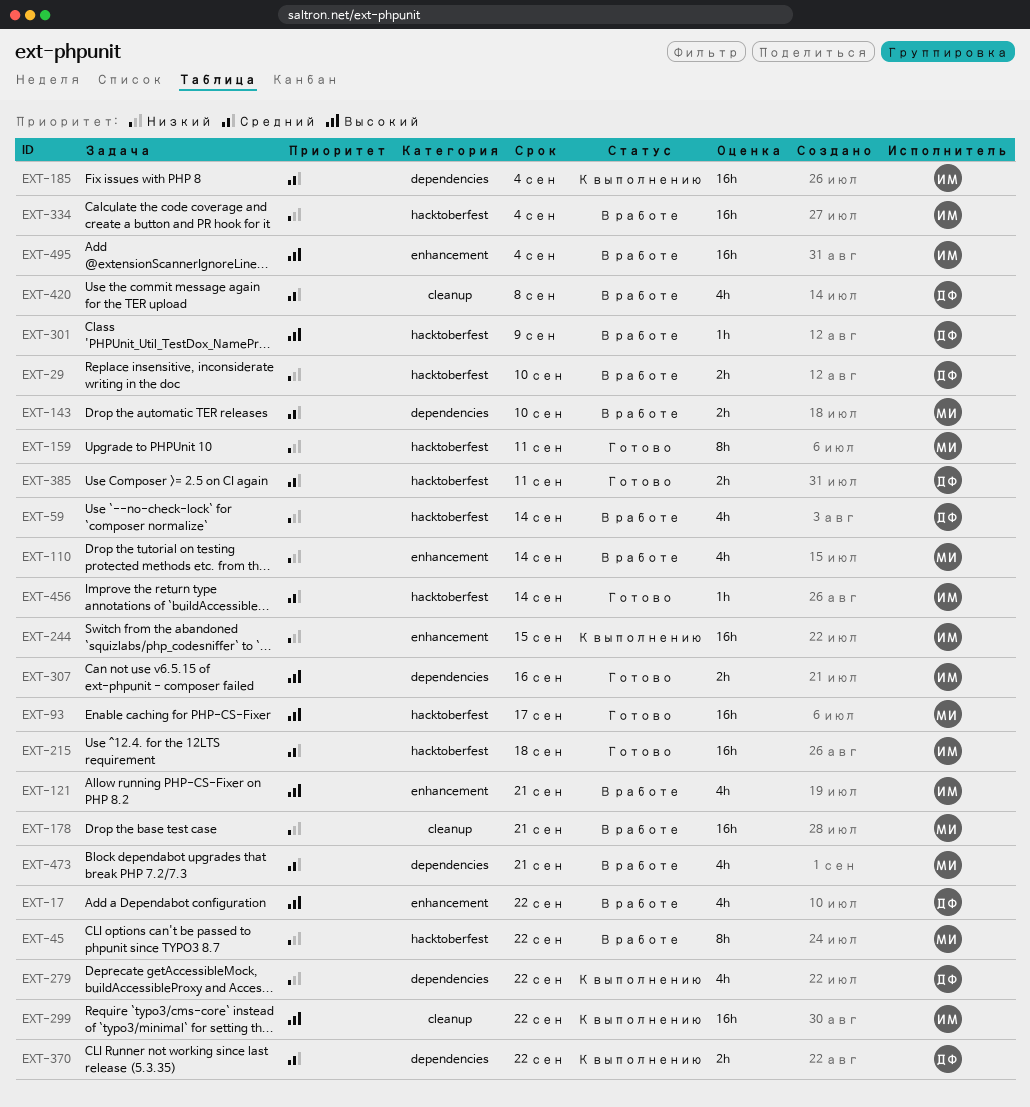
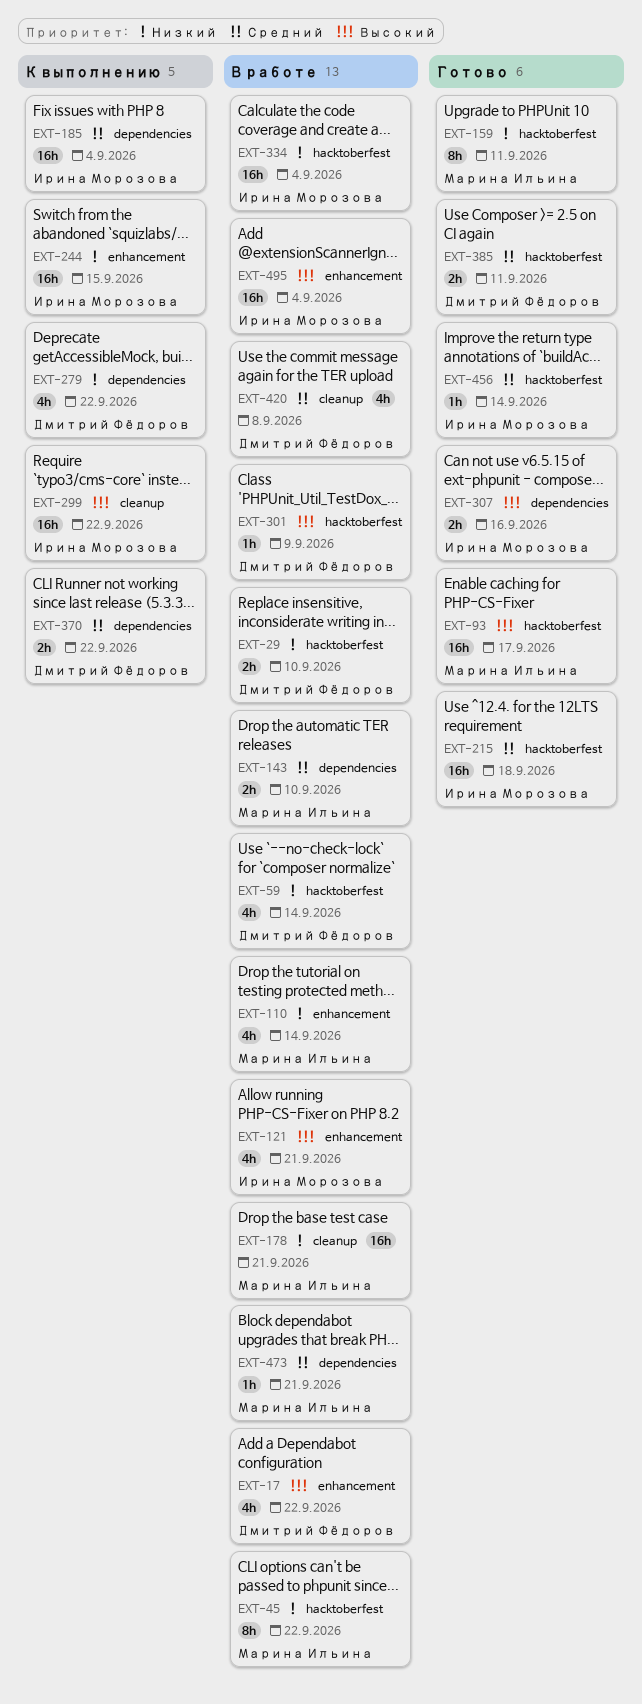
EXT-473, estimate: 4h -> 1h

